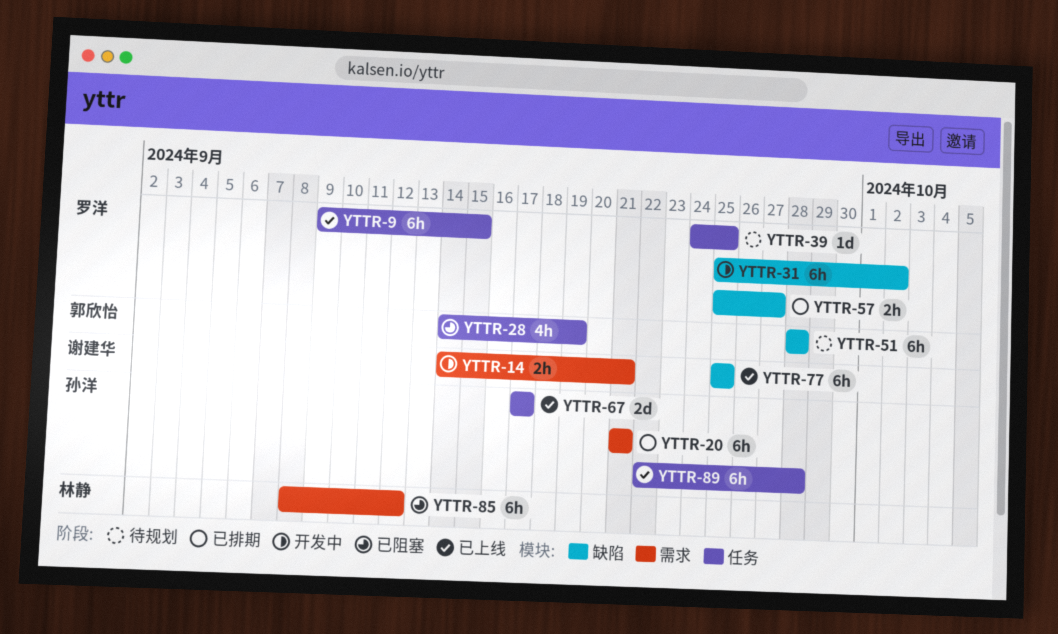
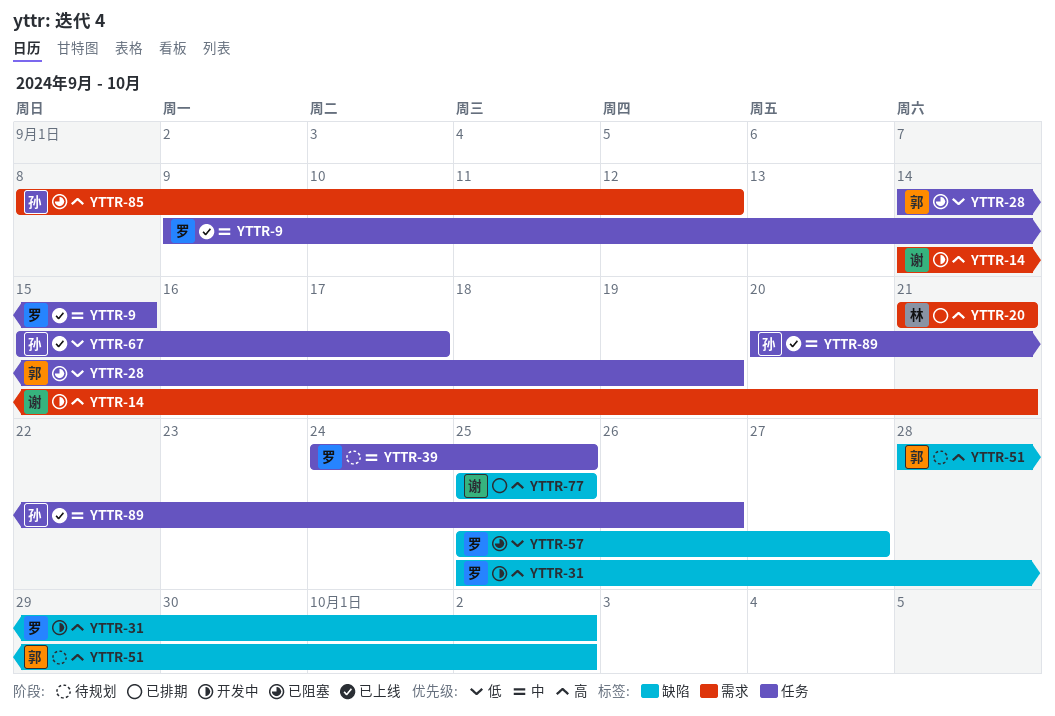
YTTR-20, owner: 孙洋 -> 林静
YTTR-51, due: Sep 28 -> Oct 2
YTTR-57, status: 已排期 -> 已阻塞
YTTR-67, start: Sep 17 -> Sep 15
YTTR-77, status: 已上线 -> 已排期
YTTR-85, owner: 林静 -> 孙洋
YTTR-89, start: Sep 22 -> Sep 20
YTTR-89, due: Sep 28 -> Sep 26

